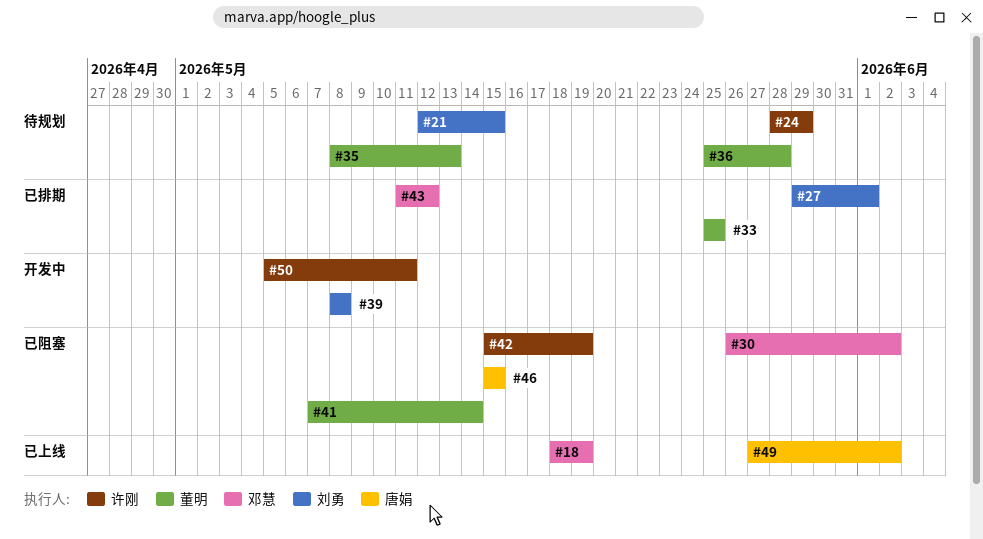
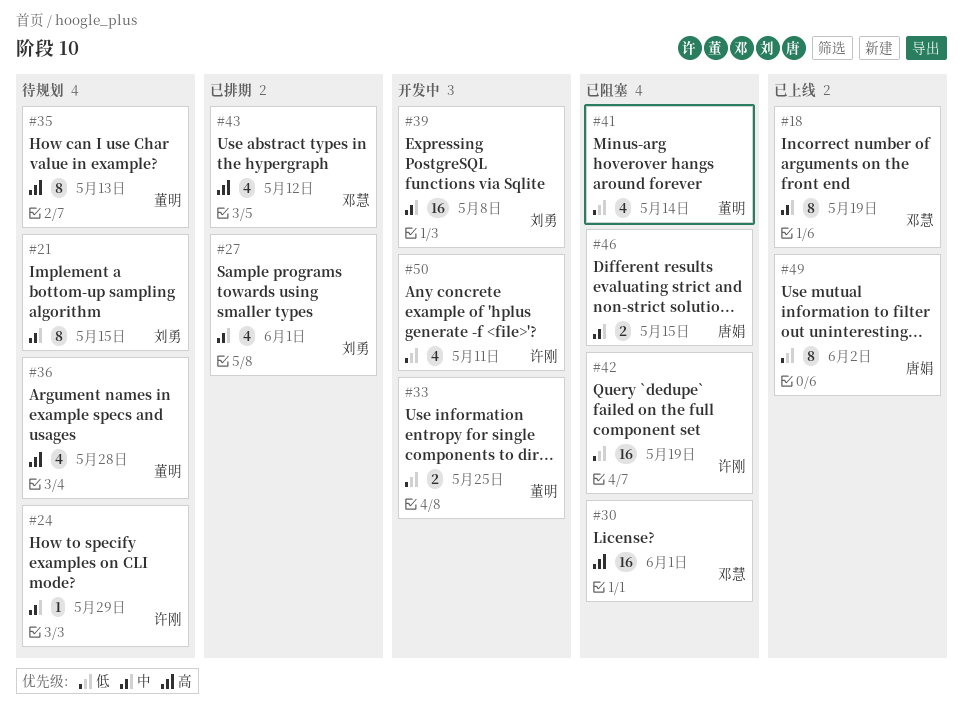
#30, due: Jun 2 -> Jun 1
#33, status: 已排期 -> 开发中

